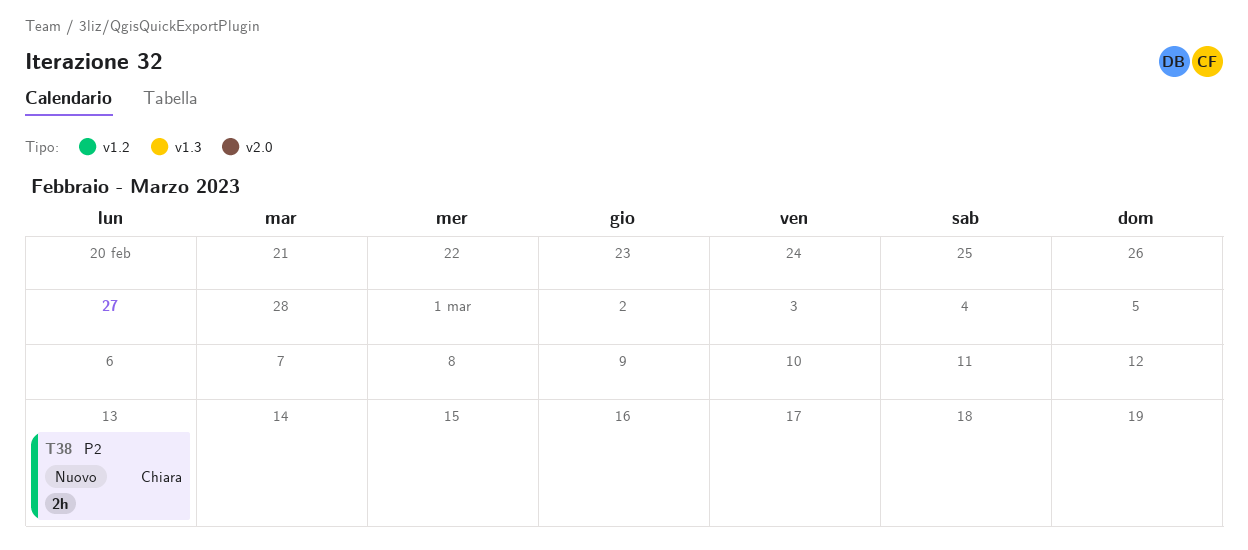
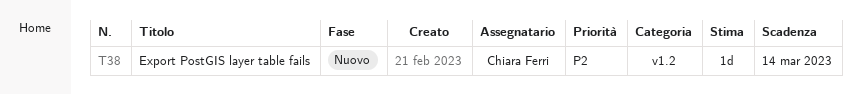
T38, estimate: 2h -> 1d
T38, due: Mar 13 -> Mar 14

